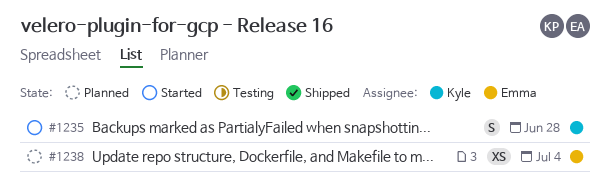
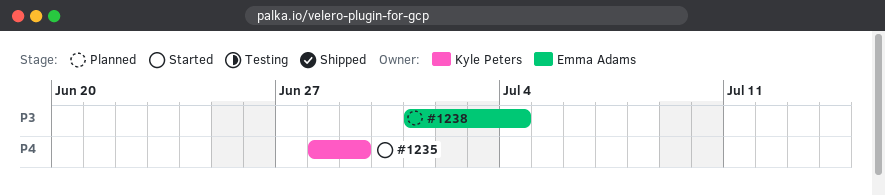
#1235, due: Jun 28 -> Jun 29

